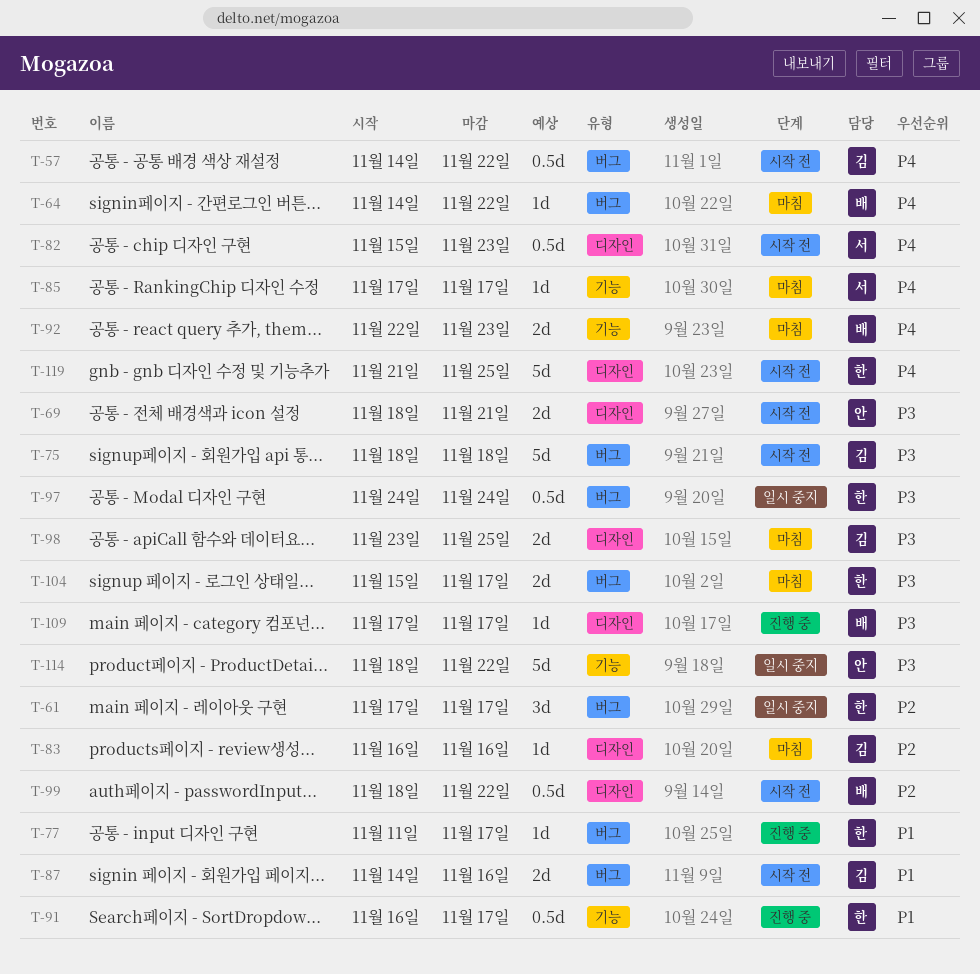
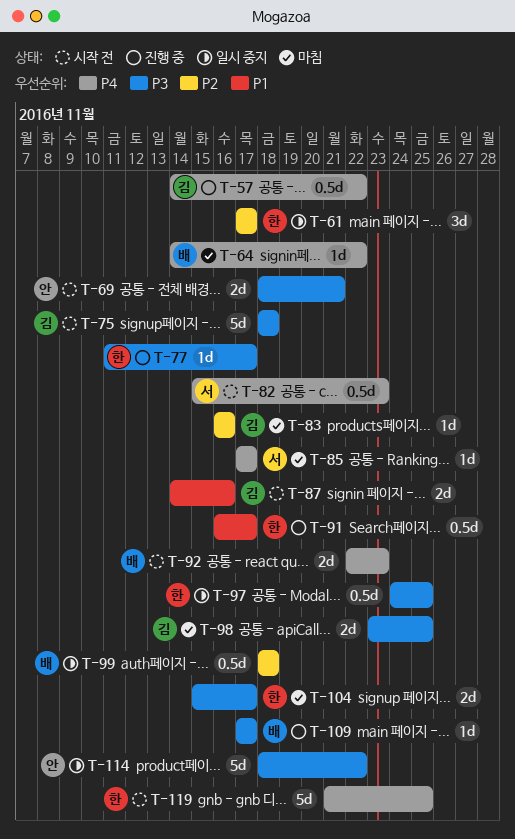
T-57, status: 시작 전 -> 진행 중
T-77, priority: P1 -> P3
T-92, status: 마침 -> 시작 전
T-97, due: Nov 24 -> Nov 25
T-99, status: 시작 전 -> 일시 중지
T-99, due: Nov 22 -> Nov 18

